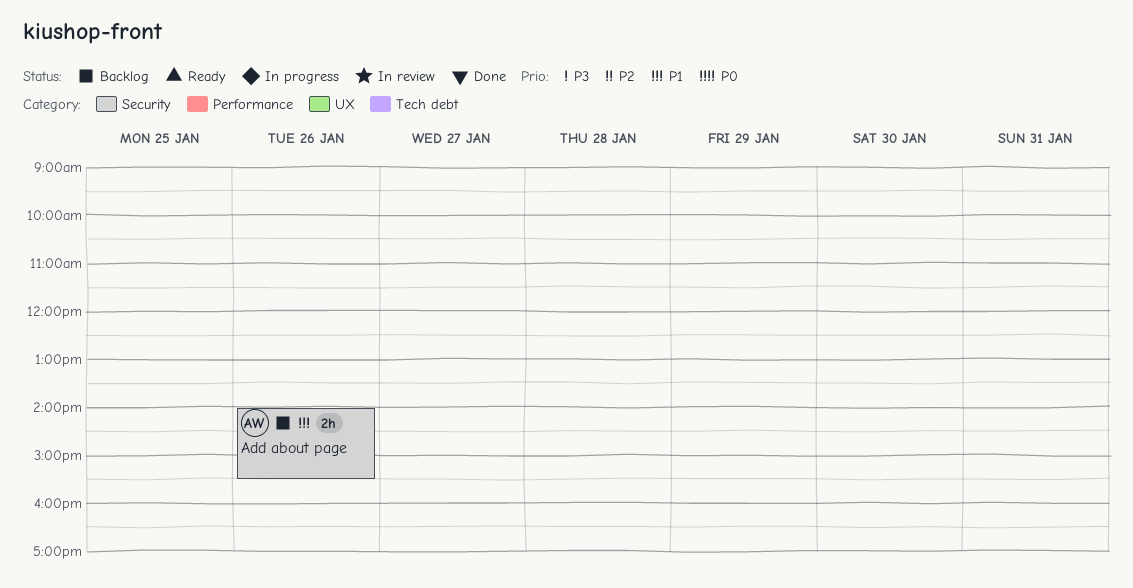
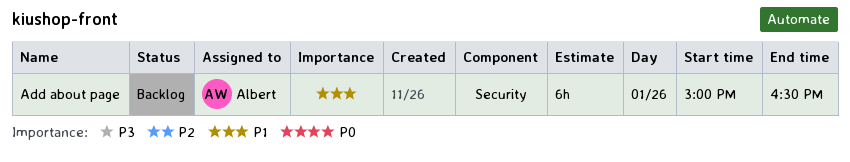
Add about page, estimate: 2h -> 6h
Add about page, begins: 14:00 -> 15:00
Add about page, ends: 15:30 -> 16:30

